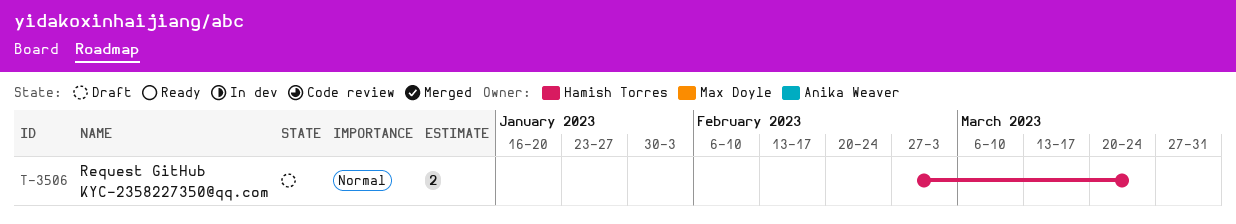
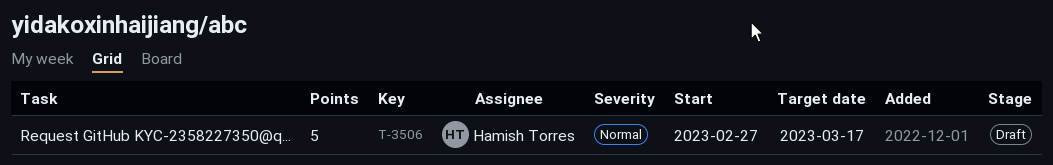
T-3506, estimate: 2 -> 5
T-3506, due: Mar 24 -> Mar 17

